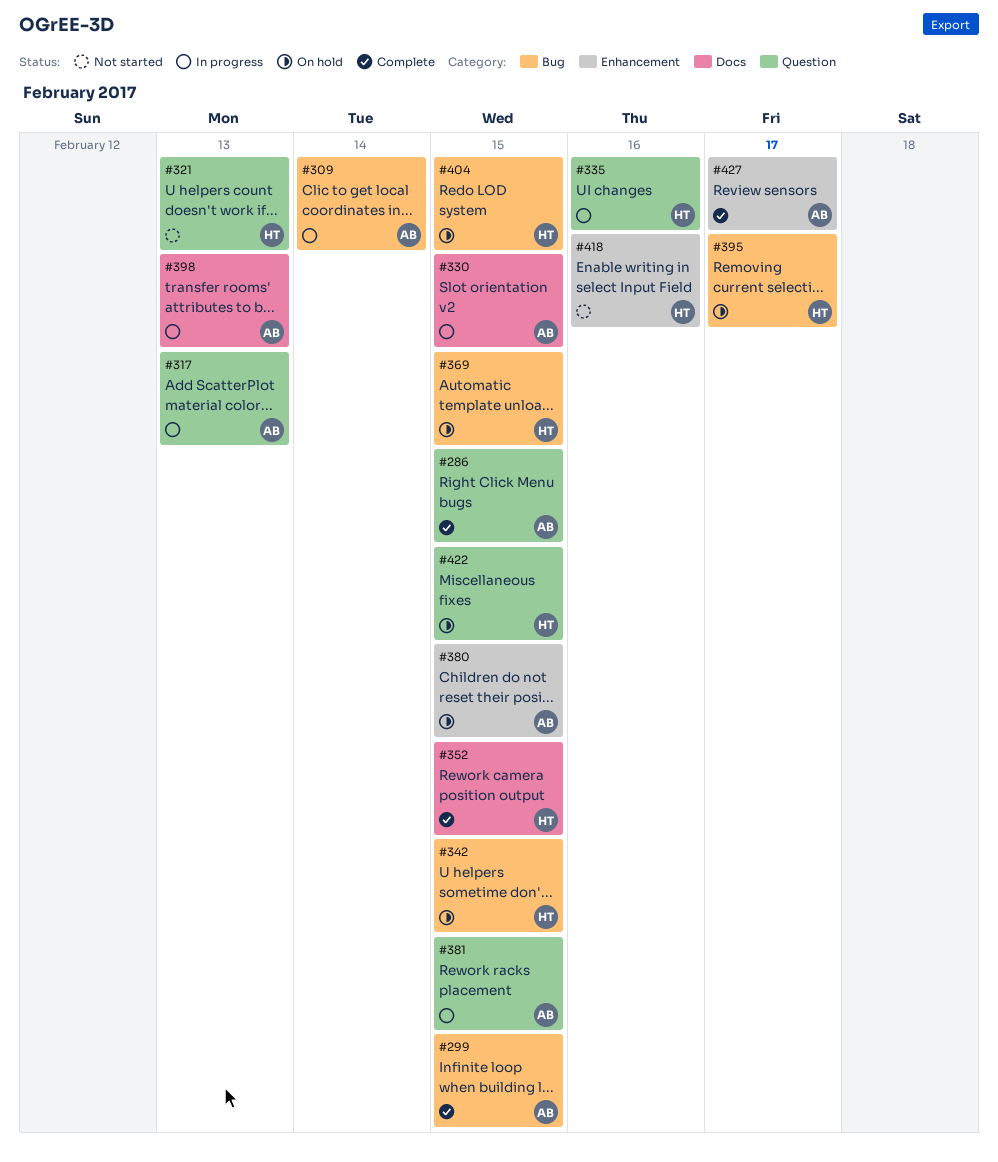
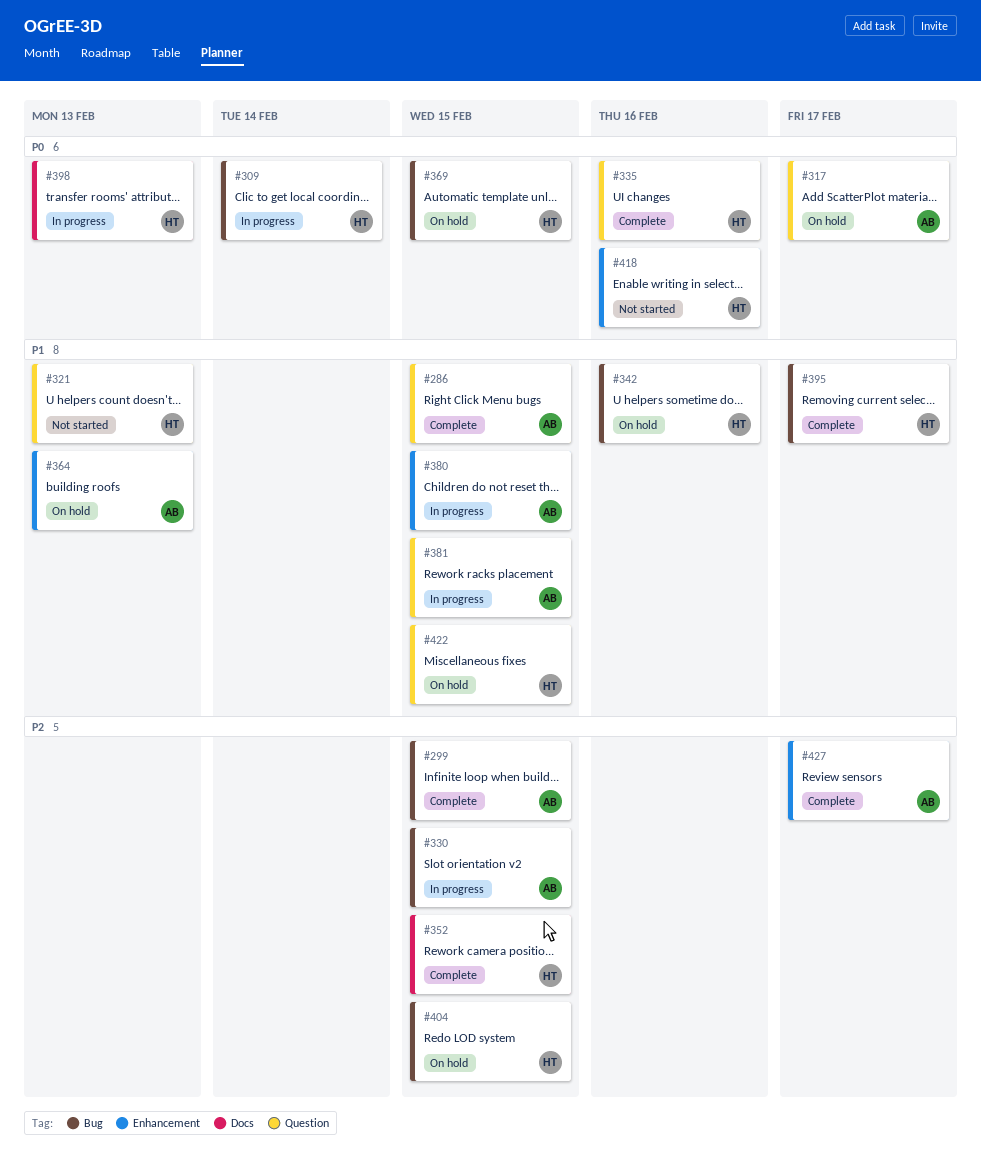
#309, owner: AB -> HT
#317, status: In progress -> On hold
#317, due: Feb 13 -> Feb 17
#330, label: Docs -> Bug
#335, status: In progress -> Complete
#342, due: Feb 15 -> Feb 16
#364: none -> present
#380, status: On hold -> In progress
#395, status: On hold -> Complete
#398, owner: AB -> HT

